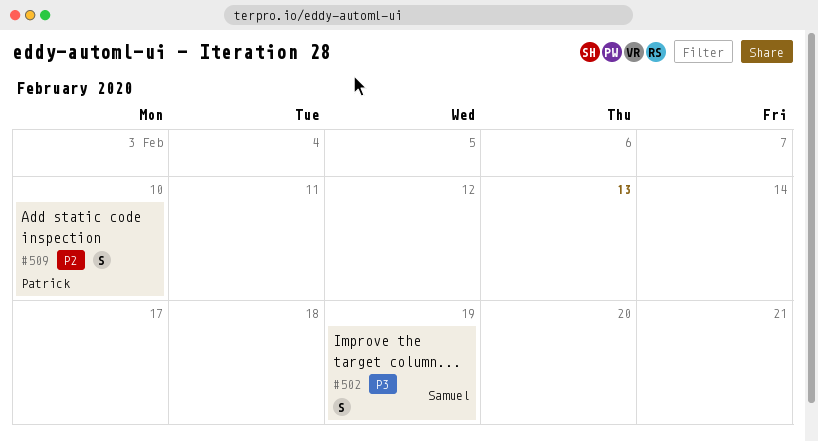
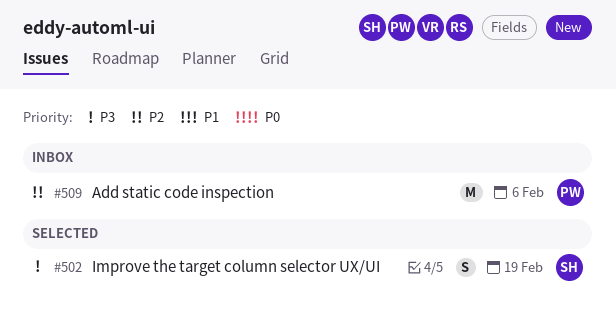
#509, estimate: S -> M
#509, due: Feb 10 -> Feb 6

